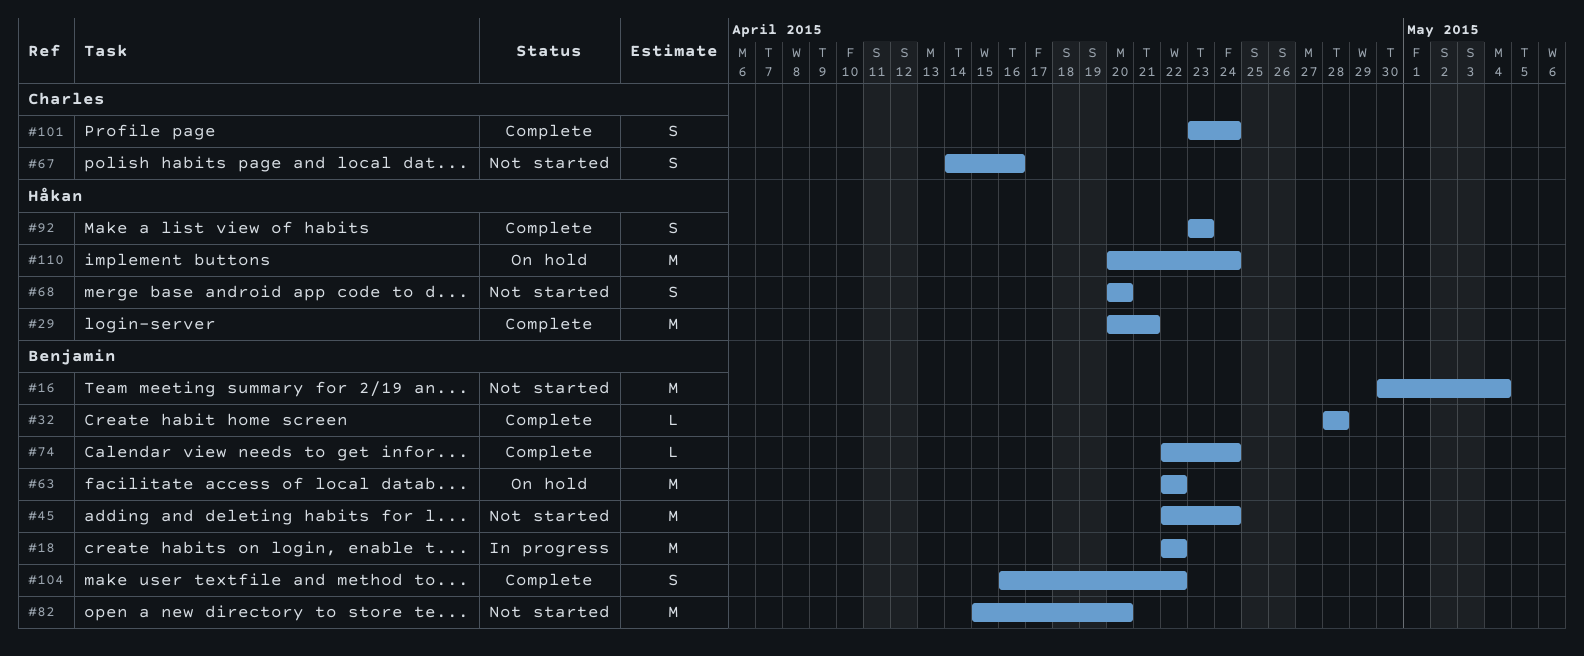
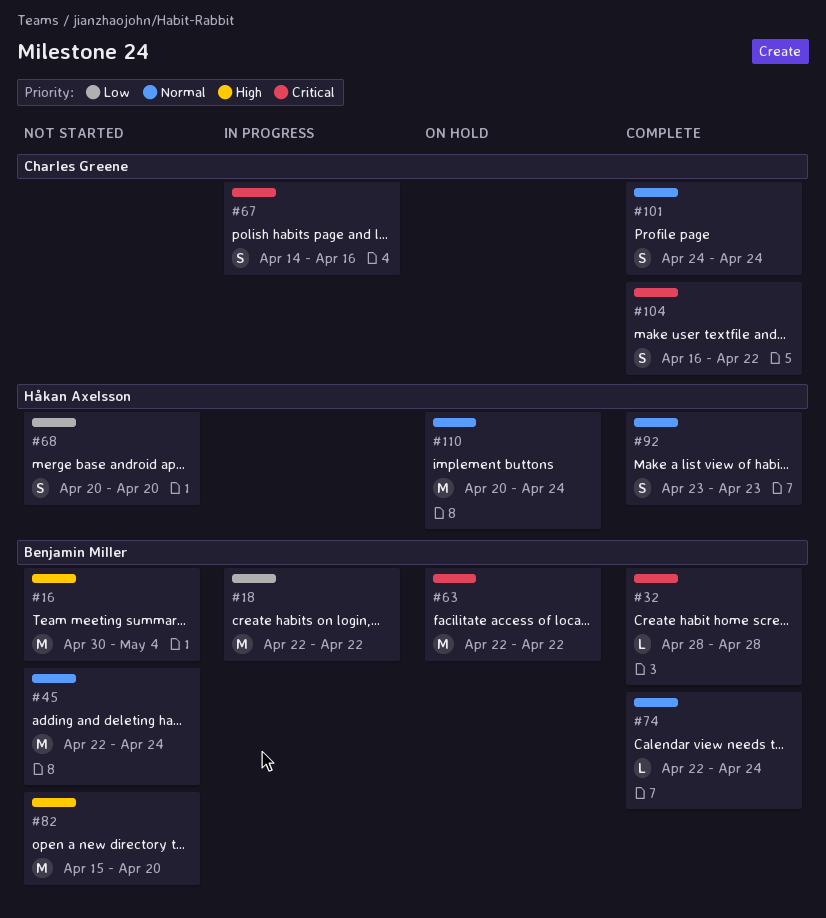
#29: present -> none
#67, status: Not started -> In progress
#101, start: Apr 23 -> Apr 24
#104, owner: Benjamin Miller -> Charles Greene

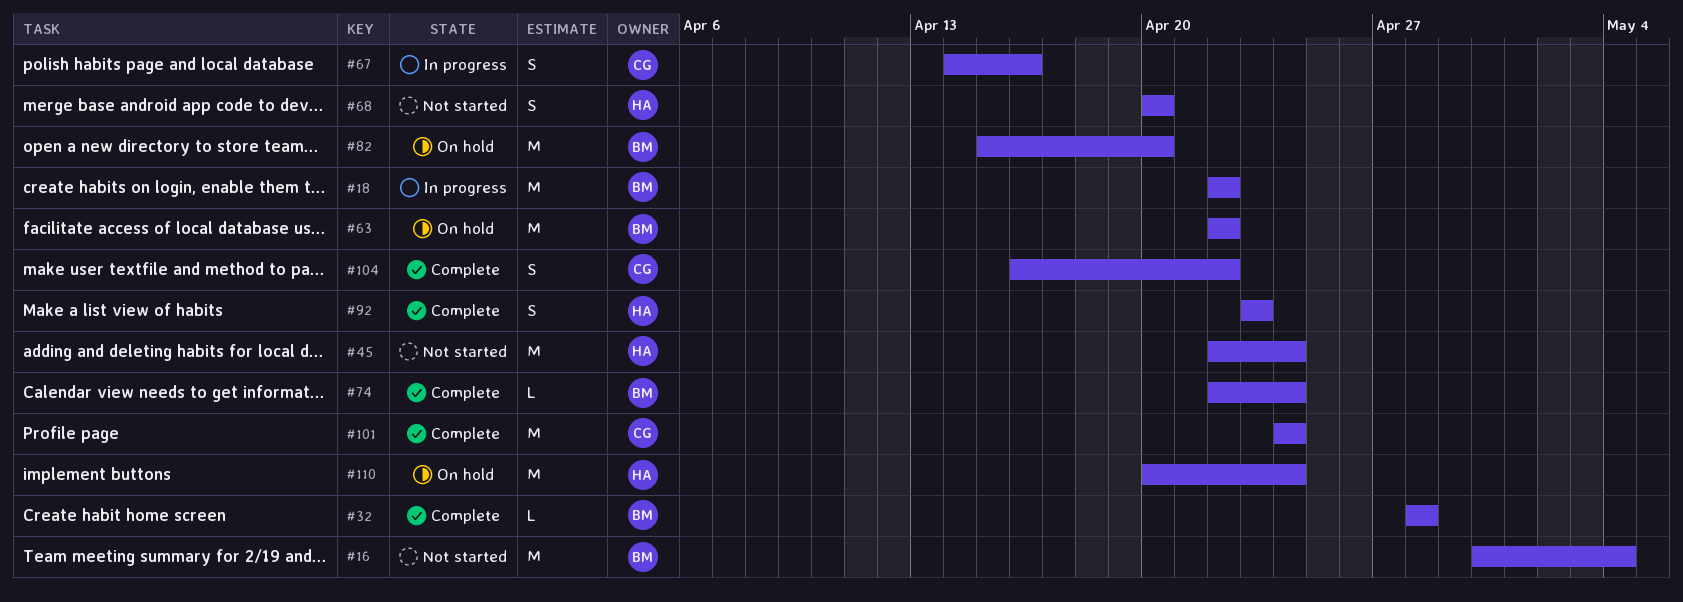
#45, owner: Benjamin Miller -> Håkan Axelsson
#82, status: Not started -> On hold
#101, estimate: S -> M

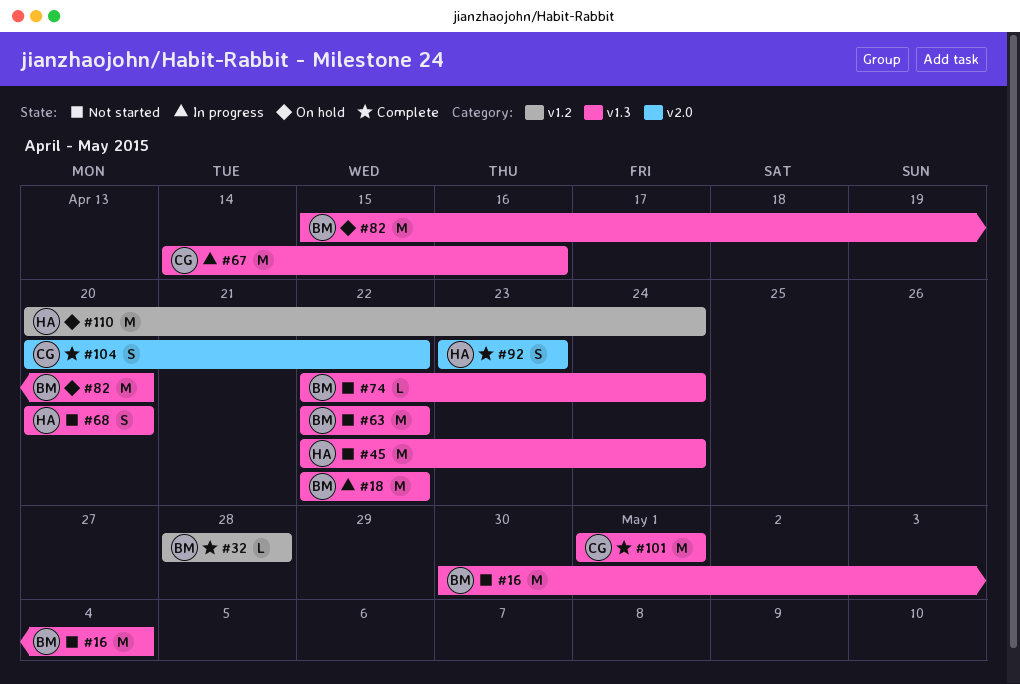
#63, status: On hold -> Not started
#67, estimate: S -> M
#74, status: Complete -> Not started
#101, start: Apr 24 -> May 1
#101, due: Apr 24 -> May 1
#104, start: Apr 16 -> Apr 20

